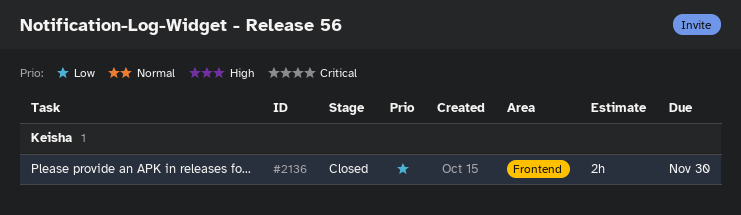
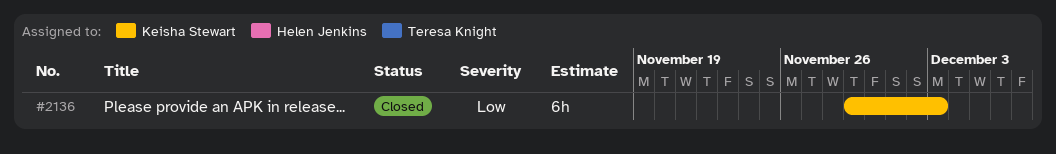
#2136, estimate: 2h -> 6h
#2136, due: Nov 30 -> Dec 3

